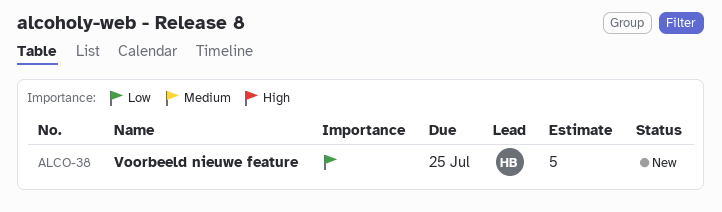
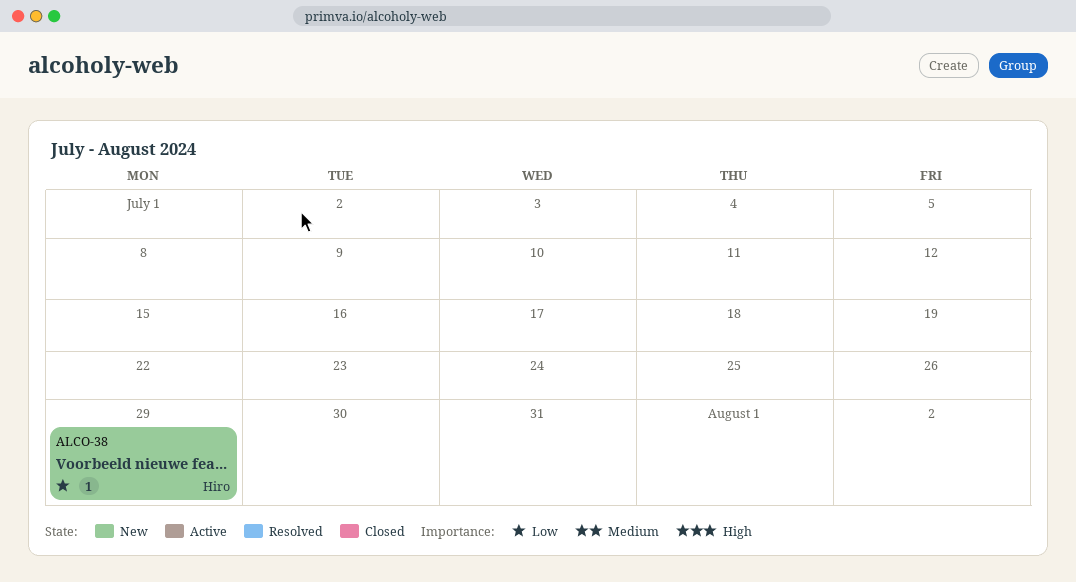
ALCO-38, estimate: 5 -> 1
ALCO-38, due: Jul 25 -> Jul 29

